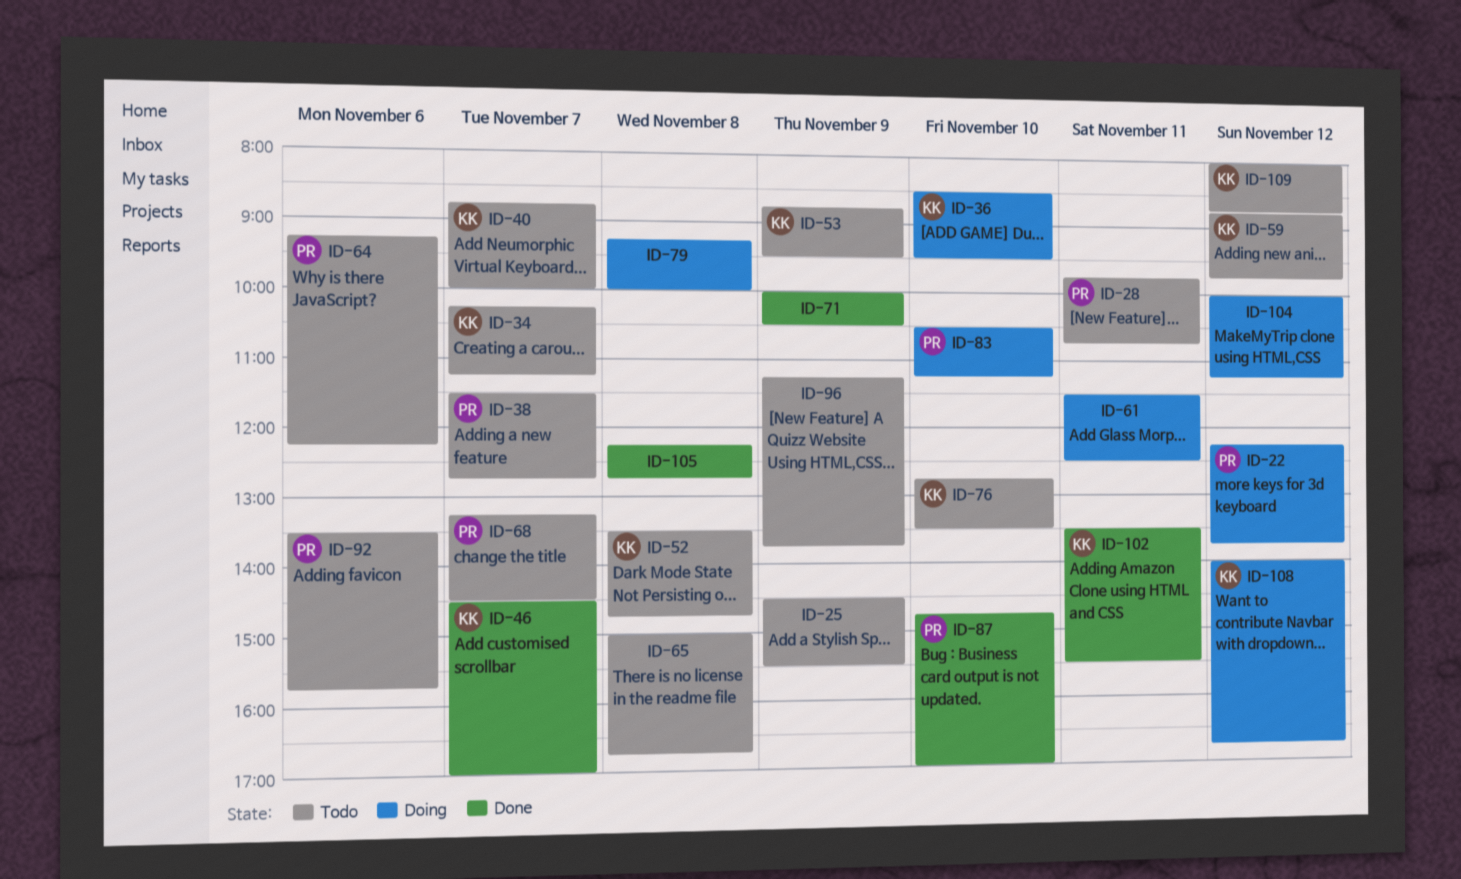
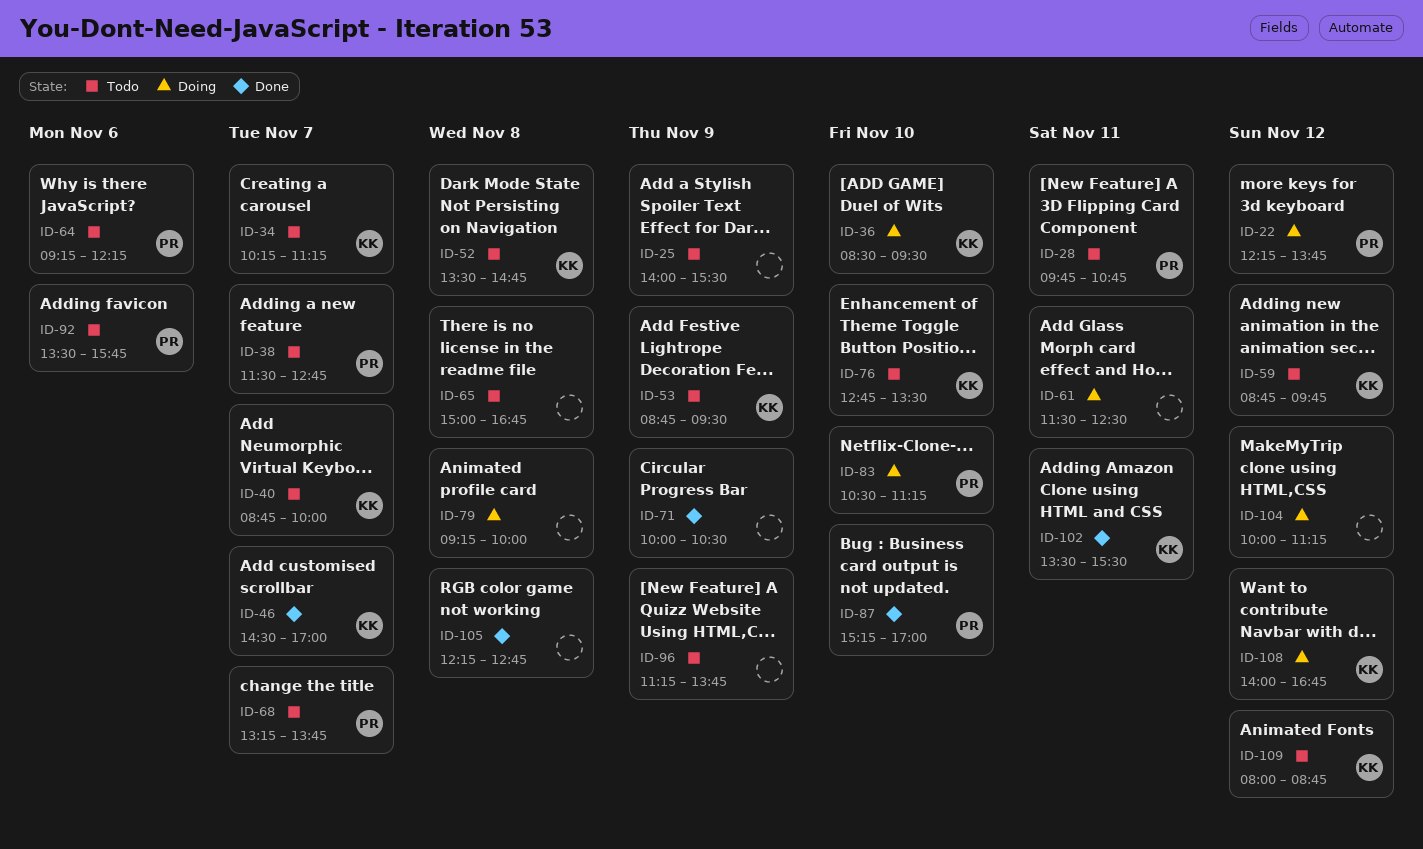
ID-25, begins: 14:30 -> 14:00
ID-68, ends: 14:30 -> 13:45
ID-87, begins: 14:45 -> 15:15

